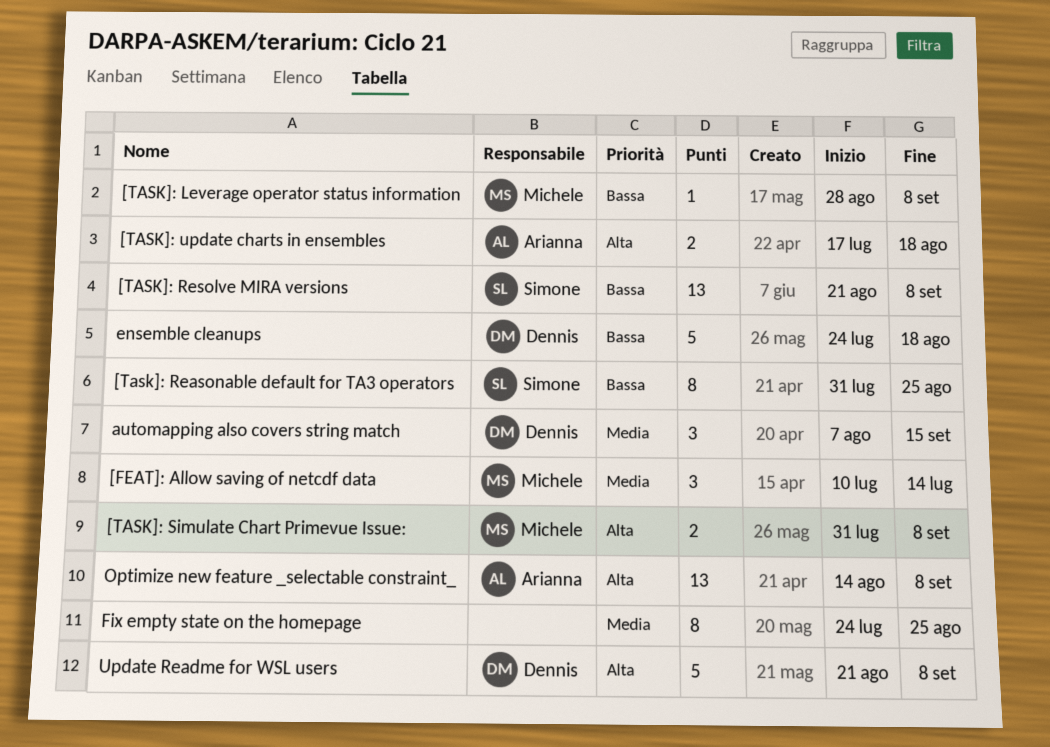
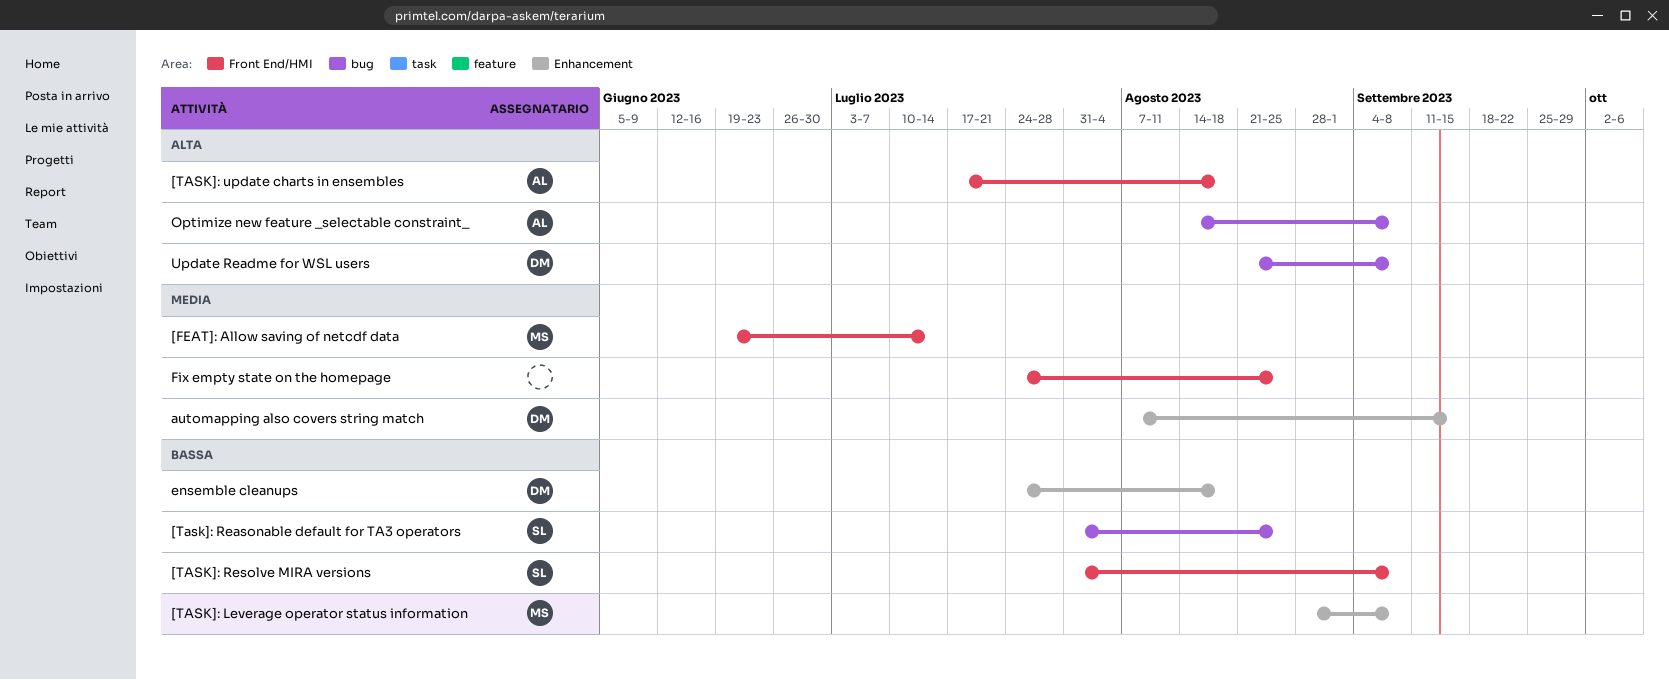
[FEAT]: Allow saving of netcdf data, start: Jul 10 -> Jun 19
[TASK]: Resolve MIRA versions, start: Aug 21 -> Jul 31
[TASK]: Simulate Chart Primevue Issue:: present -> none

